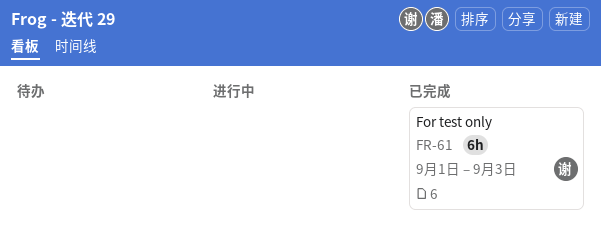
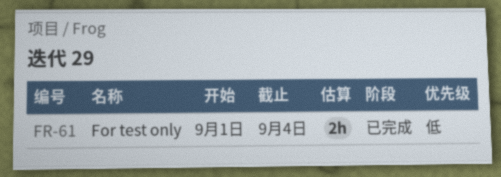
FR-61, estimate: 6h -> 2h
FR-61, due: Sep 3 -> Sep 4

